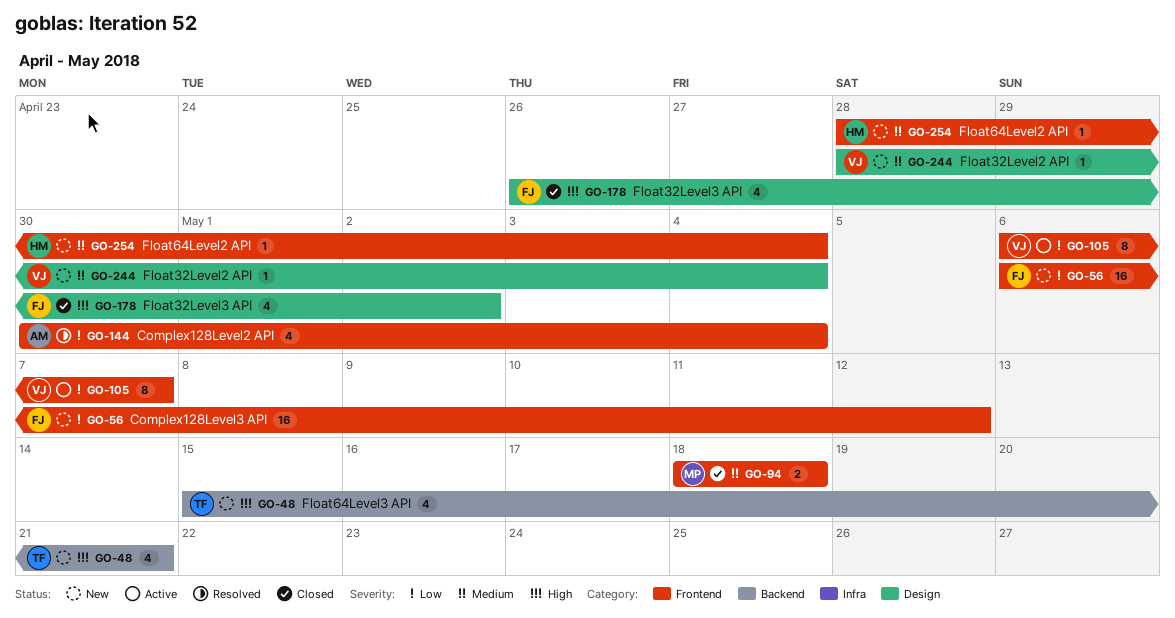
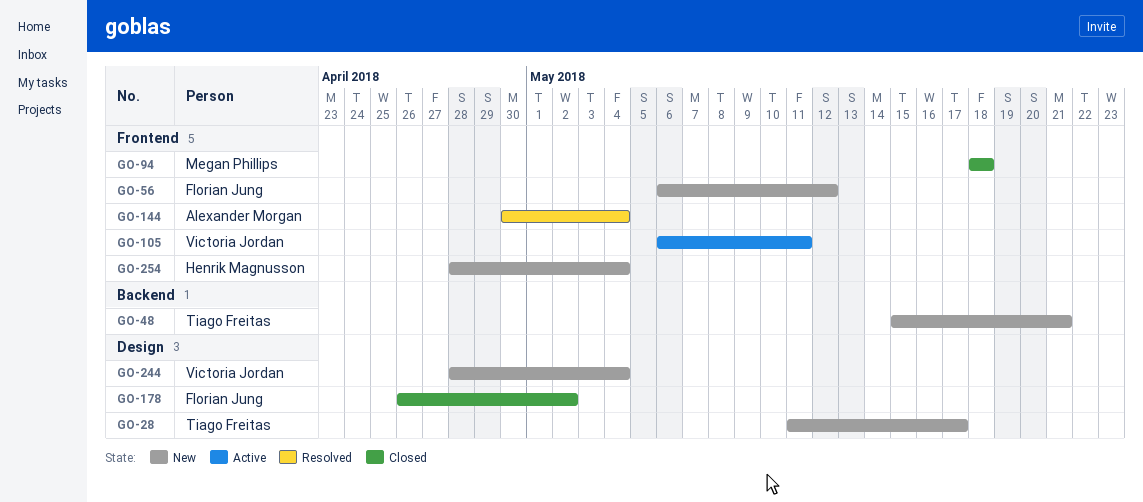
GO-28: none -> present
GO-105, due: May 7 -> May 11

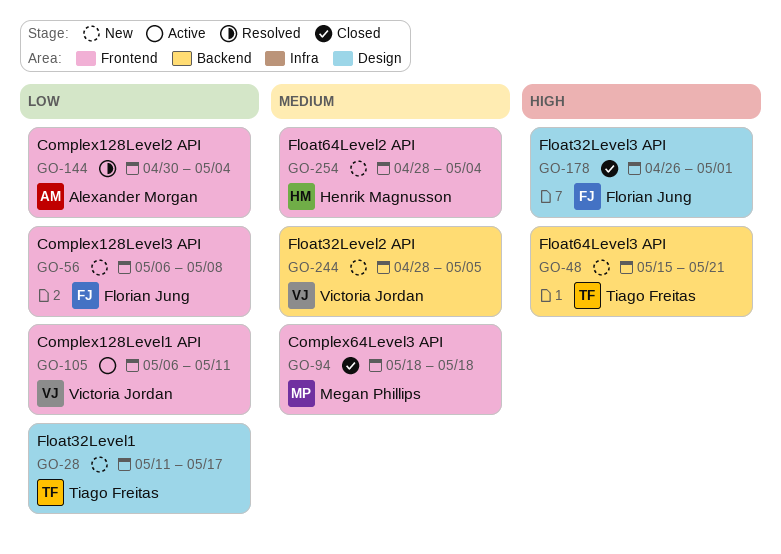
GO-56, due: May 12 -> May 8
GO-178, due: May 2 -> May 1
GO-244, label: Design -> Backend
GO-244, due: May 4 -> May 5

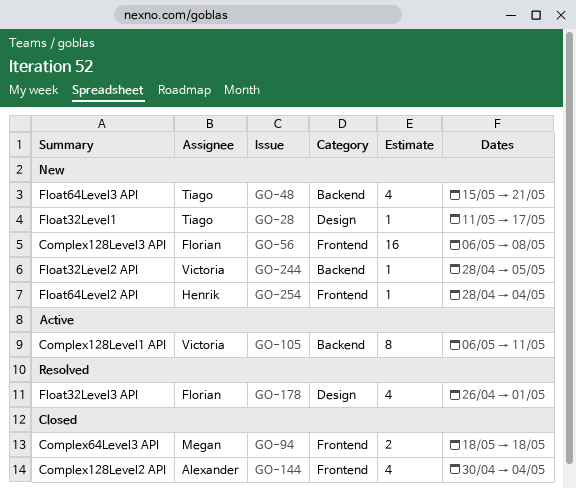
GO-105, label: Frontend -> Backend
GO-144, status: Resolved -> Closed
GO-178, status: Closed -> Resolved

